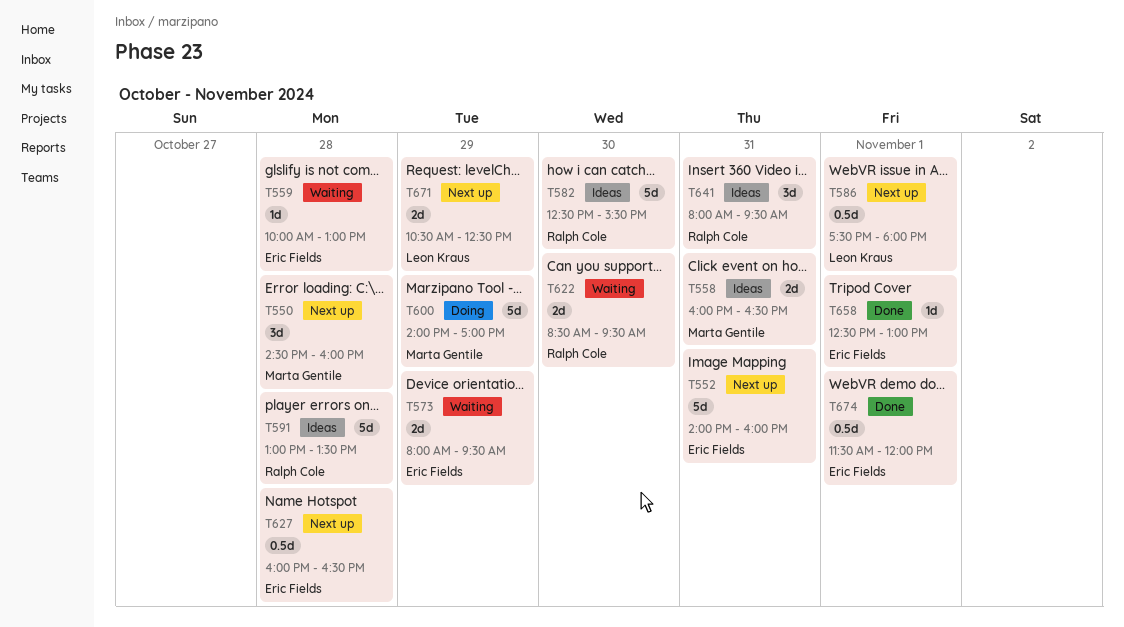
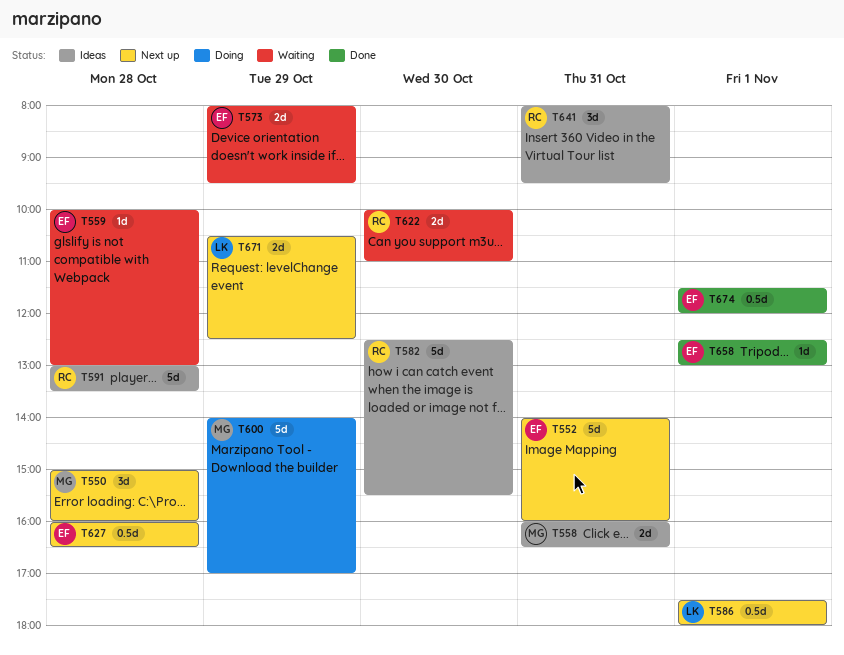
T550, begins: 14:30 -> 15:00
T622, begins: 08:30 -> 10:00
T622, ends: 09:30 -> 11:00

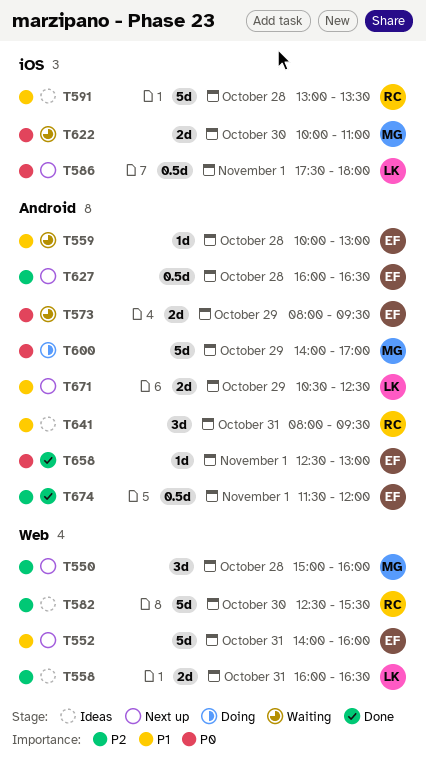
T558, owner: MG -> LK
T622, owner: RC -> MG

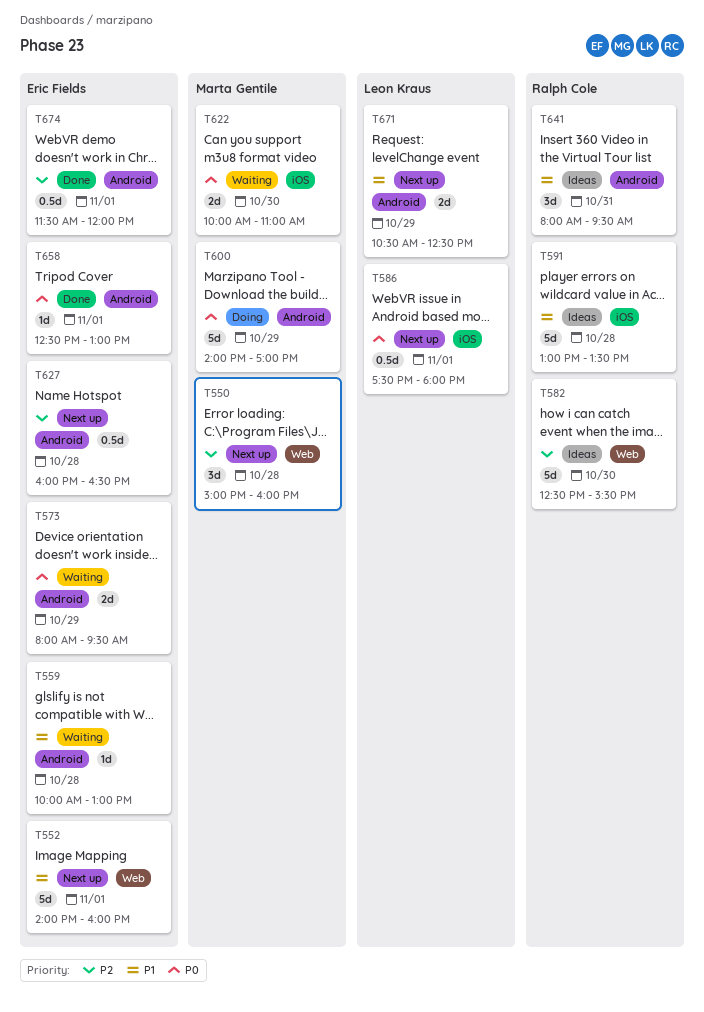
T552, day: Oct 31 -> Nov 1
T558: present -> none

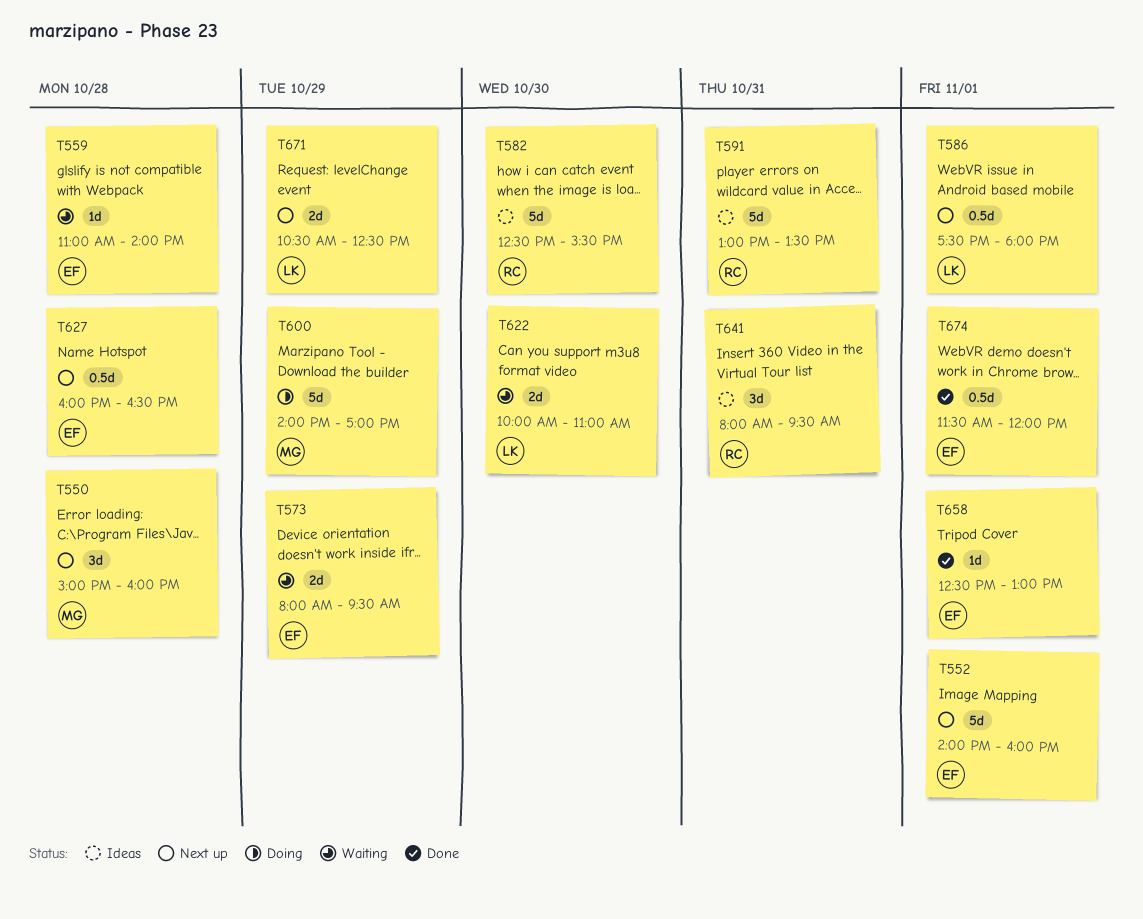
T559, begins: 10:00 -> 11:00
T559, ends: 13:00 -> 14:00
T591, day: Oct 28 -> Oct 31
T622, owner: Marta Gentile -> Leon Kraus

